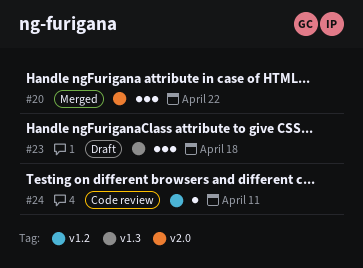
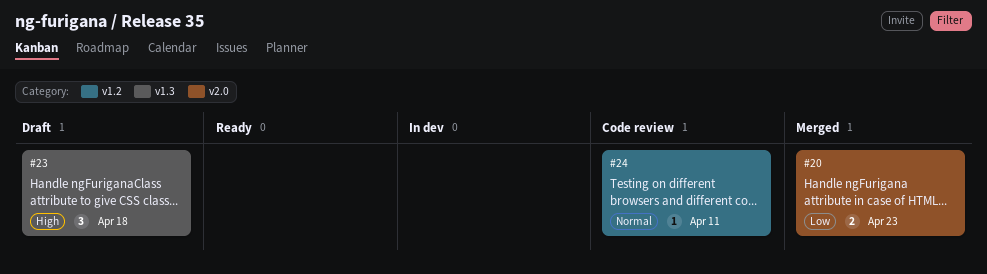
#20, estimate: 3 -> 2
#20, due: Apr 22 -> Apr 23

